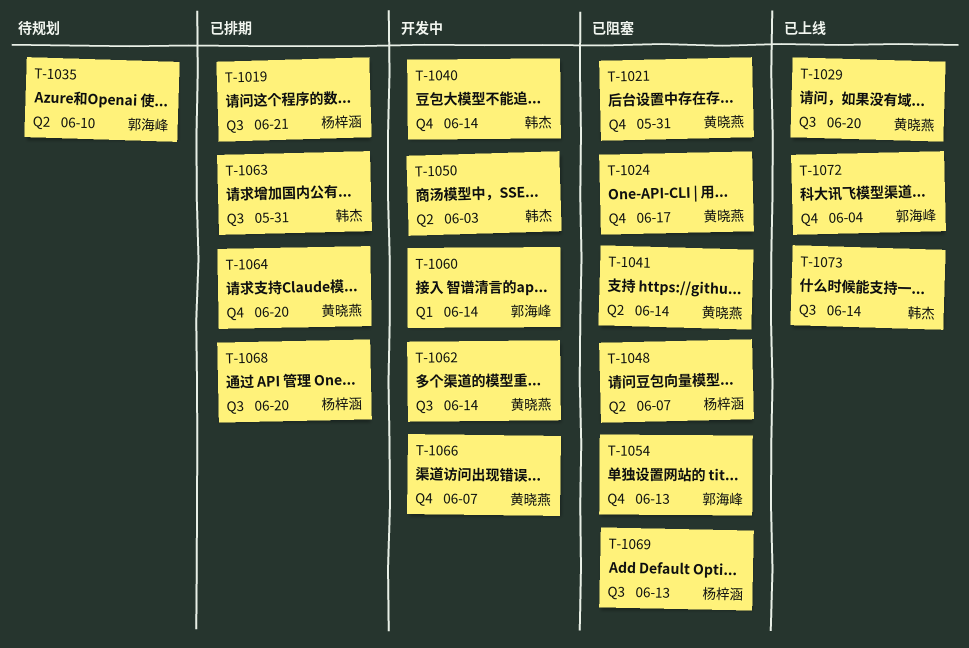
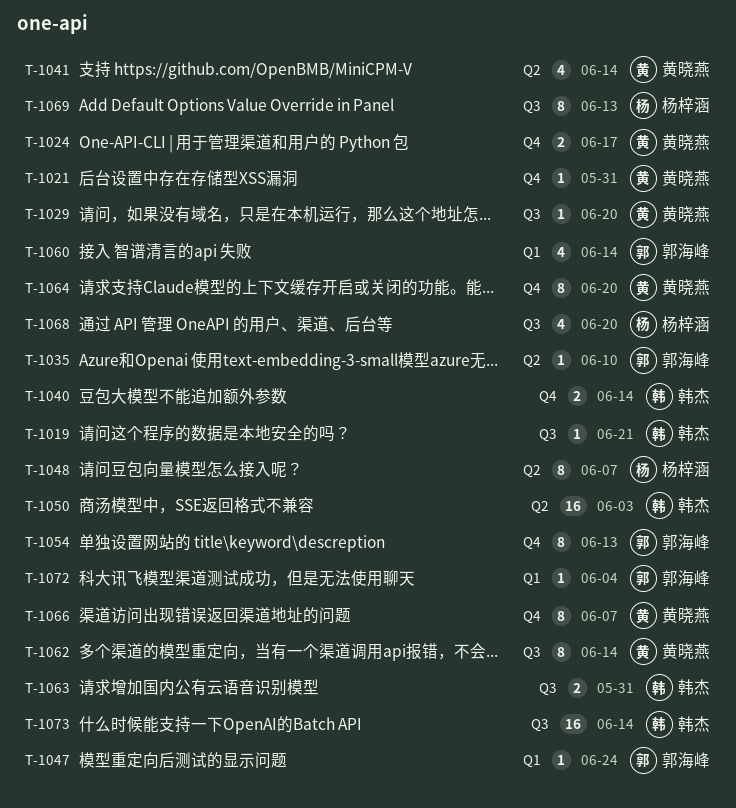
T-1019, owner: 杨梓涵 -> 韩杰
T-1047: none -> present
T-1072, label: Q4 -> Q1

